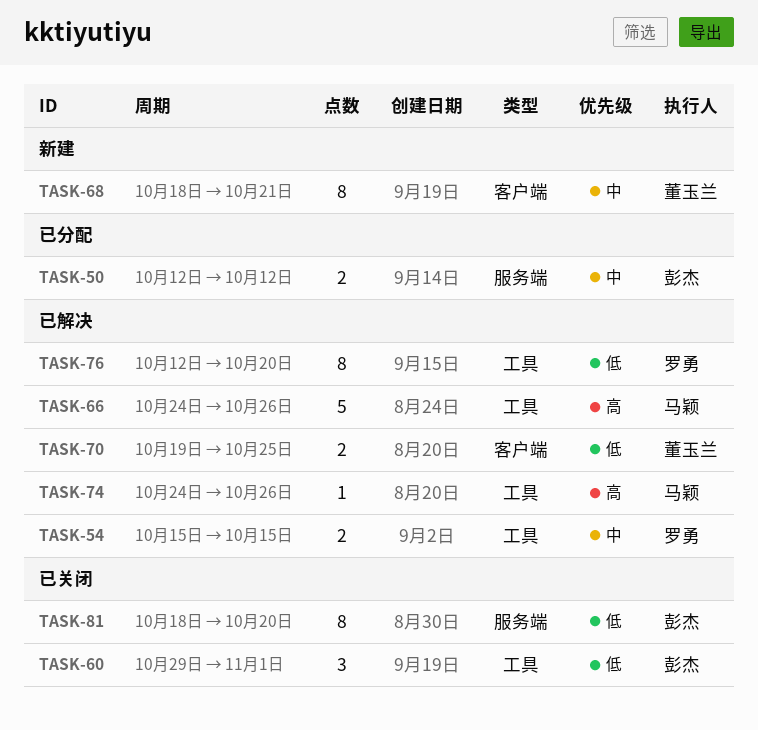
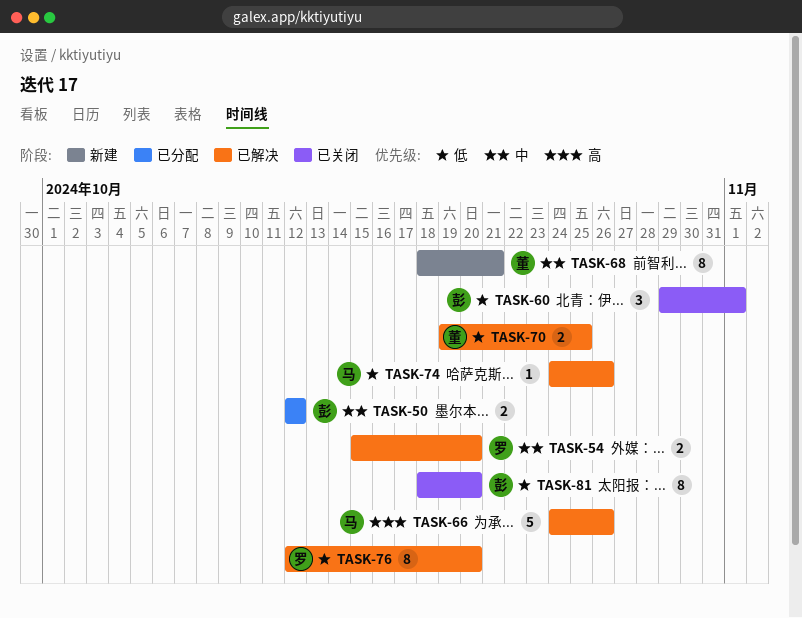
TASK-54, due: Oct 15 -> Oct 20
TASK-74, priority: 高 -> 低

